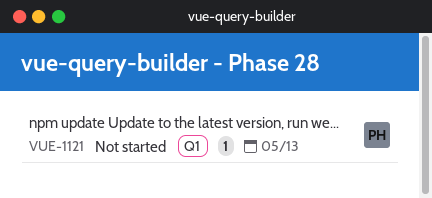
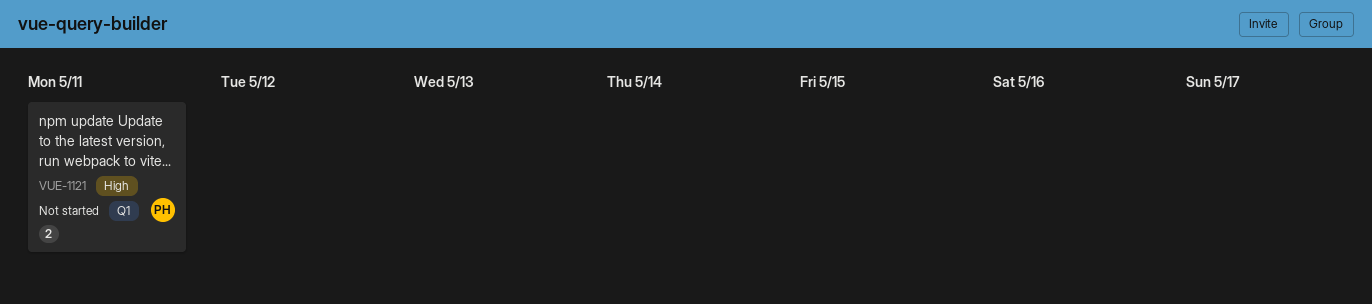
VUE-1121, estimate: 1 -> 2
VUE-1121, due: May 13 -> May 11

